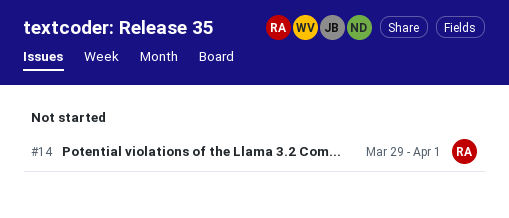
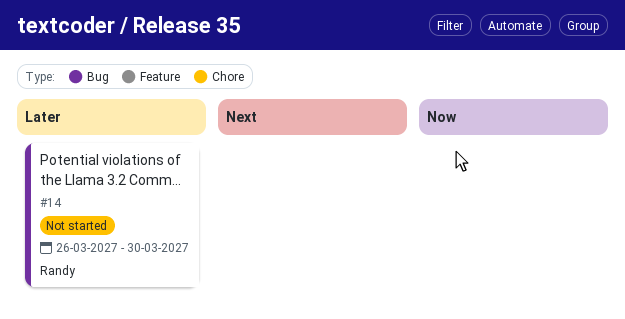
#14, start: Mar 29 -> Mar 26
#14, due: Apr 1 -> Mar 30

